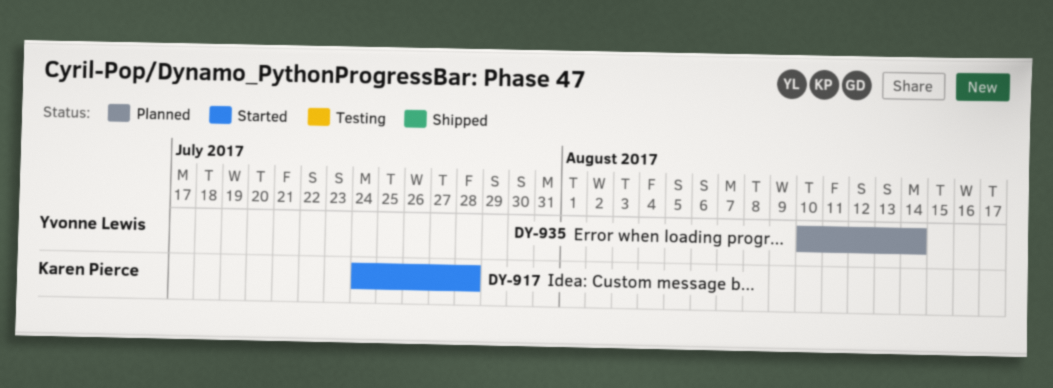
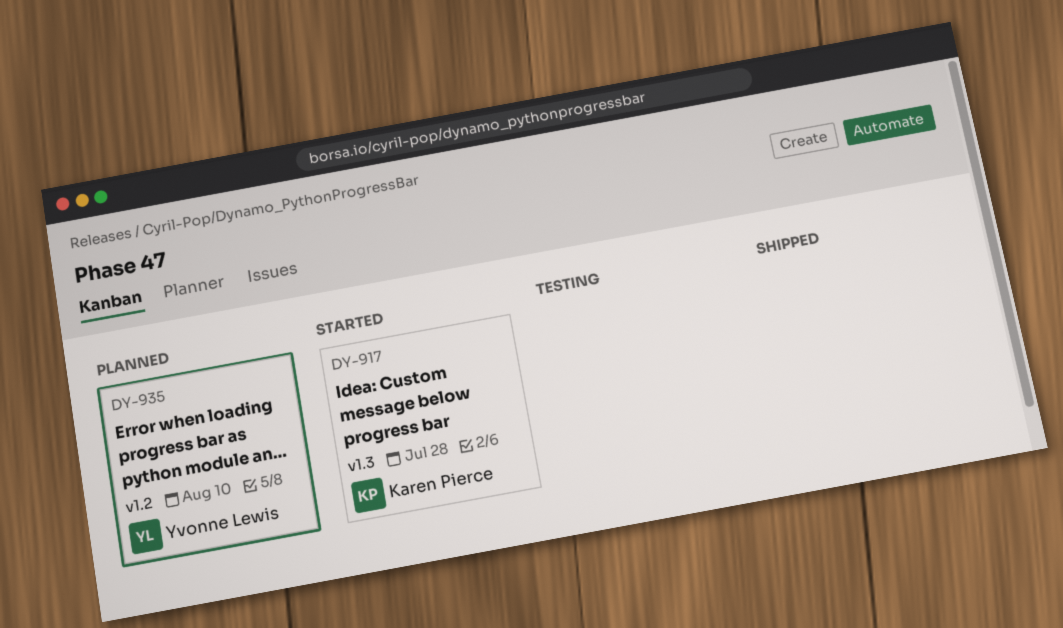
DY-935, due: Aug 14 -> Aug 10

